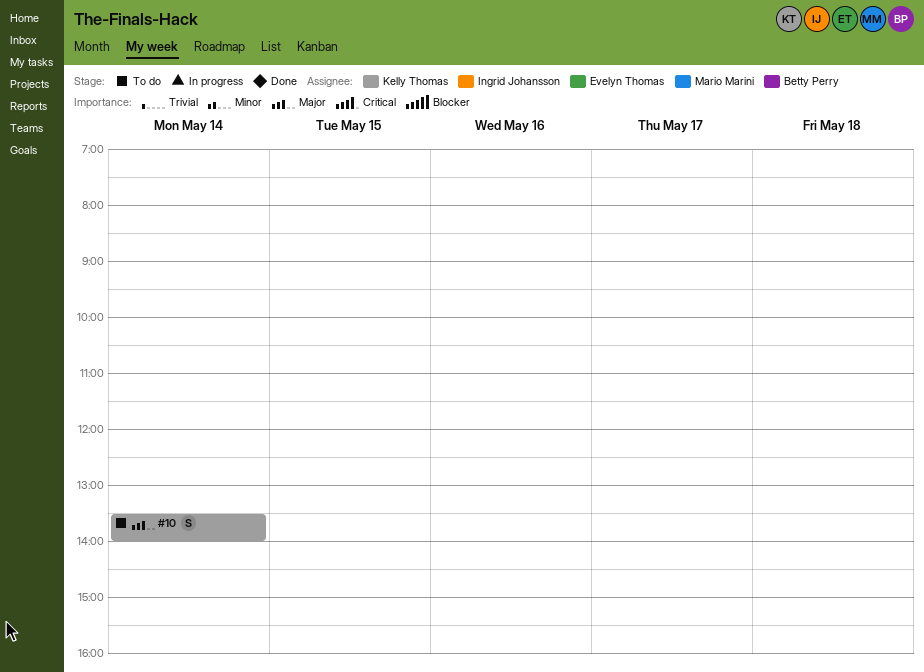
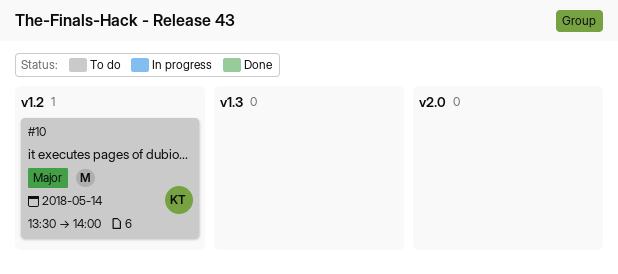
#10, estimate: S -> M

